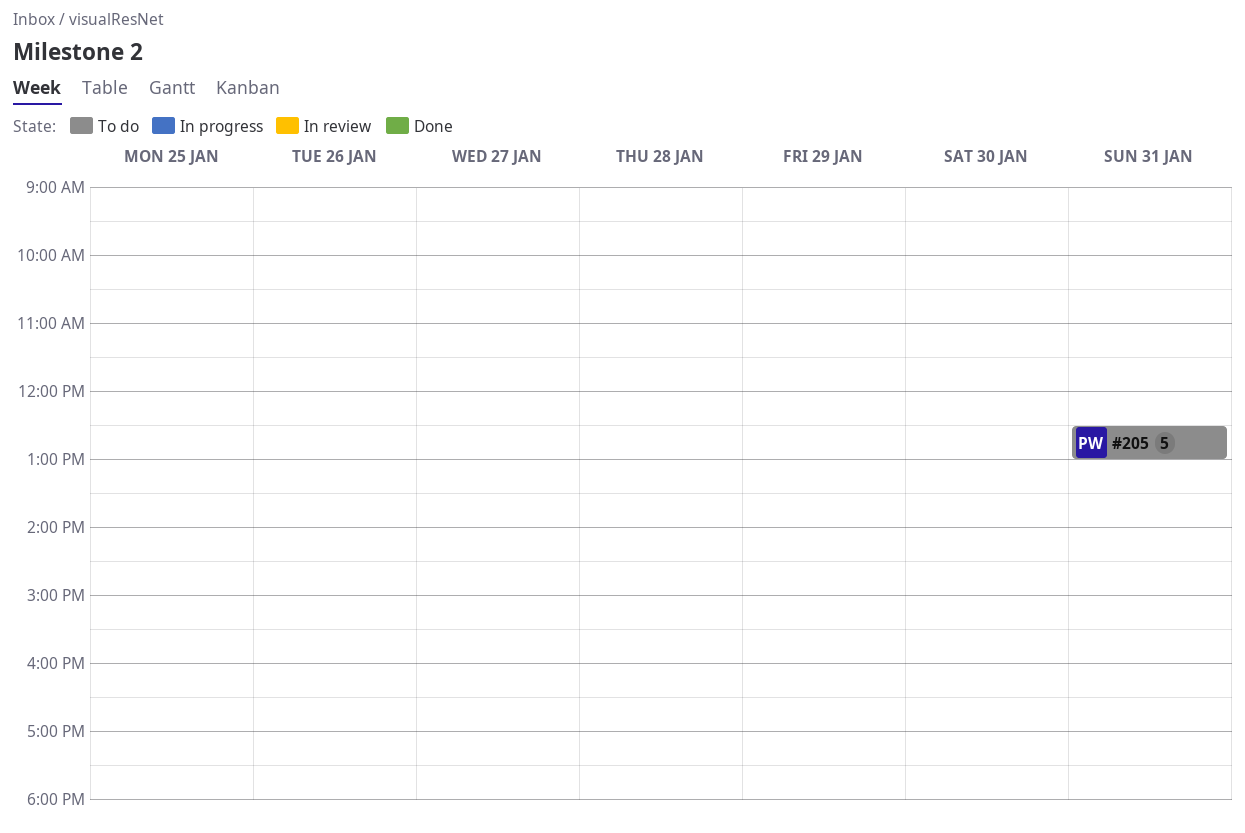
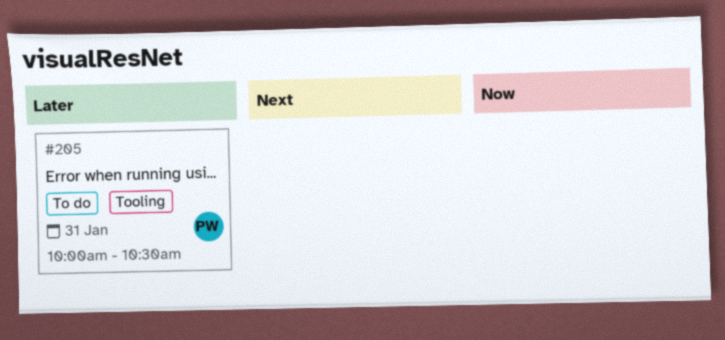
#205, begins: 12:30 -> 10:00
#205, ends: 13:00 -> 10:30

